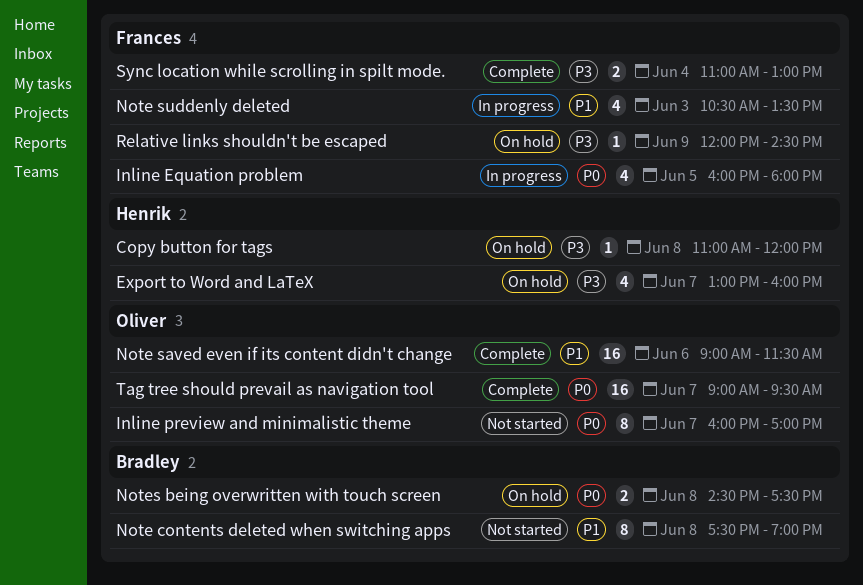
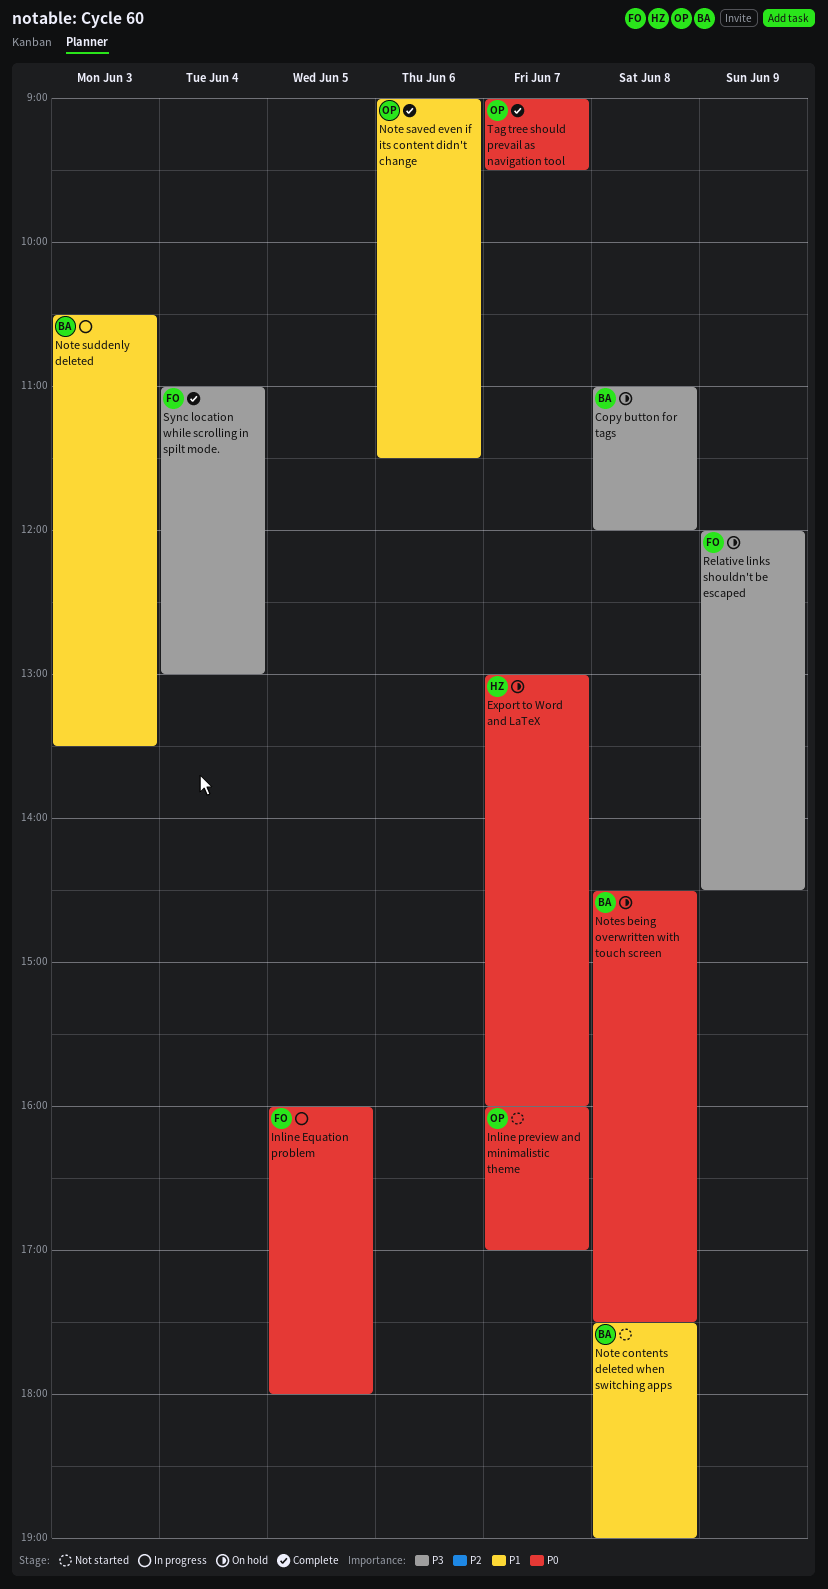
Copy button for tags, owner: Henrik -> Bradley
Export to Word and LaTeX, priority: P3 -> P0
Note suddenly deleted, owner: Frances -> Bradley

